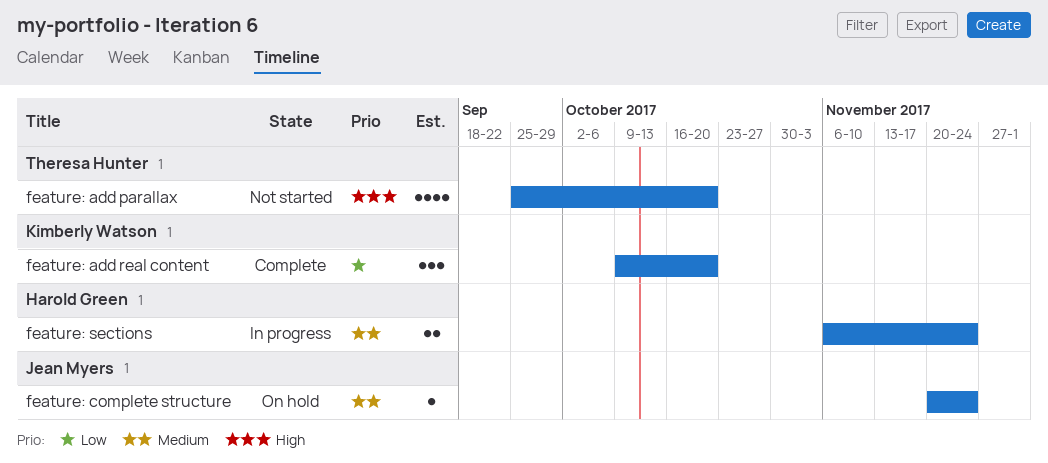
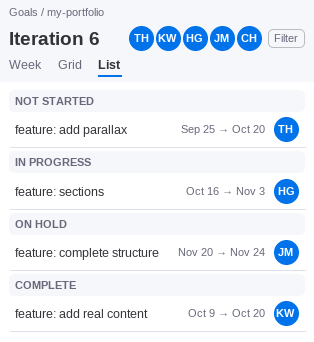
feature: sections, start: Nov 6 -> Oct 16
feature: sections, due: Nov 24 -> Nov 3

